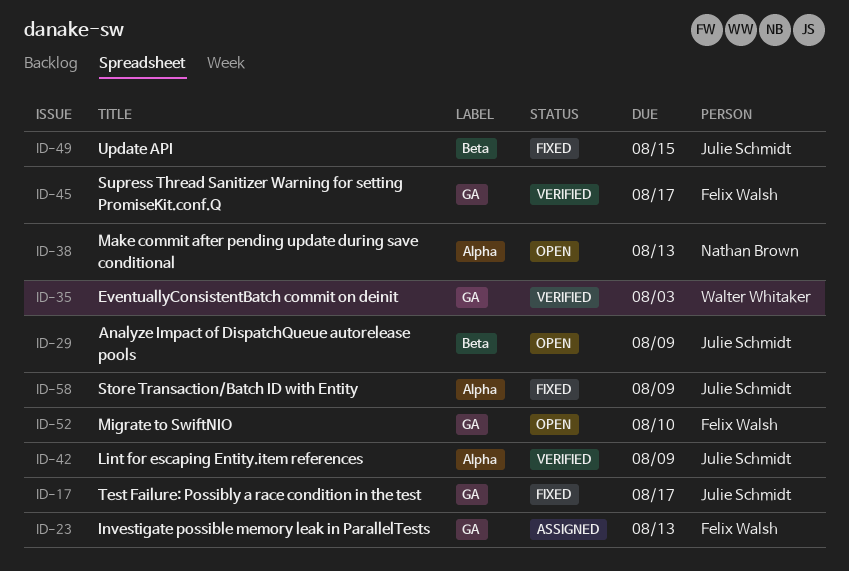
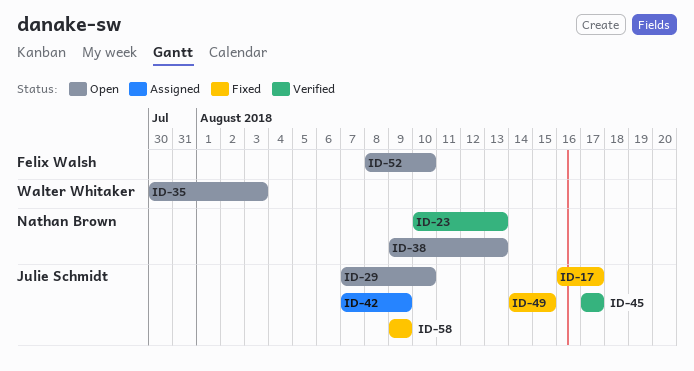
ID-23, status: Assigned -> Verified
ID-23, owner: Felix Walsh -> Nathan Brown
ID-29, due: Aug 9 -> Aug 10
ID-35, status: Verified -> Open
ID-42, status: Verified -> Assigned
ID-45, owner: Felix Walsh -> Julie Schmidt

